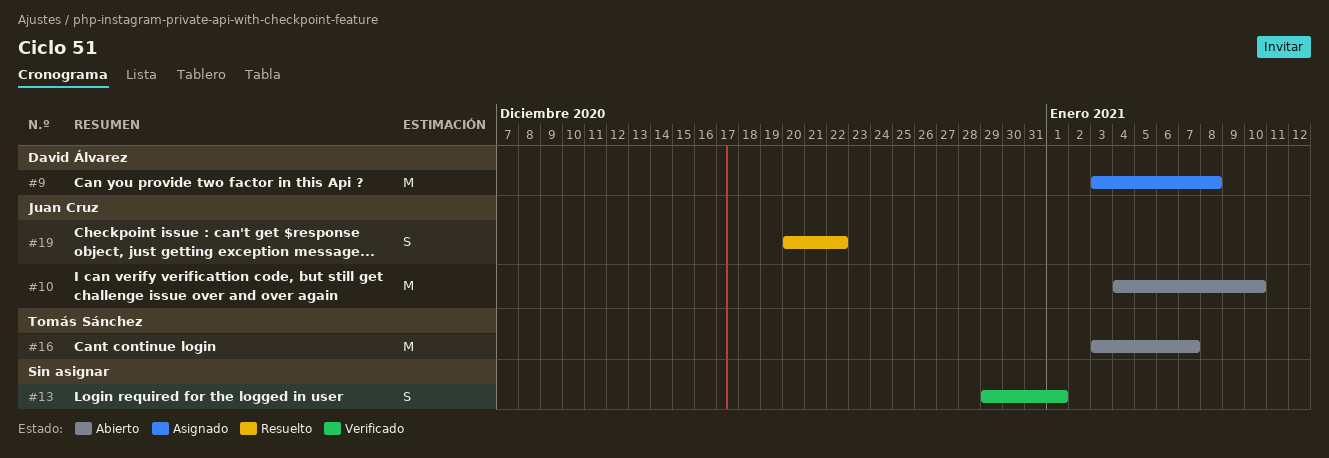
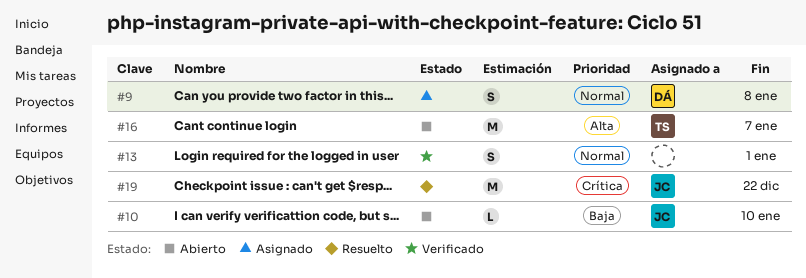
#9, estimate: M -> S
#10, estimate: M -> L
#19, estimate: S -> M

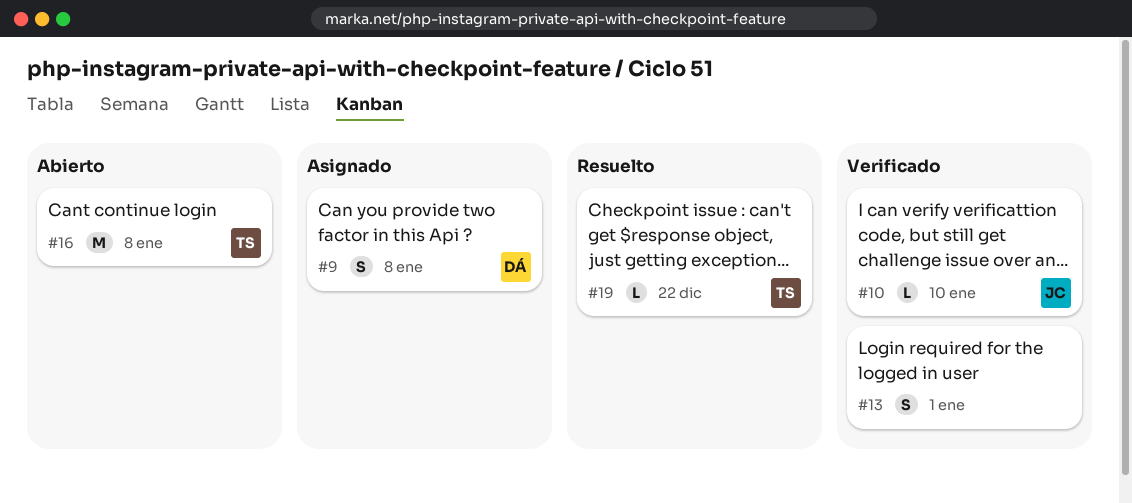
#10, status: Abierto -> Verificado
#16, due: Jan 7 -> Jan 8
#19, owner: JC -> TS
#19, estimate: M -> L

